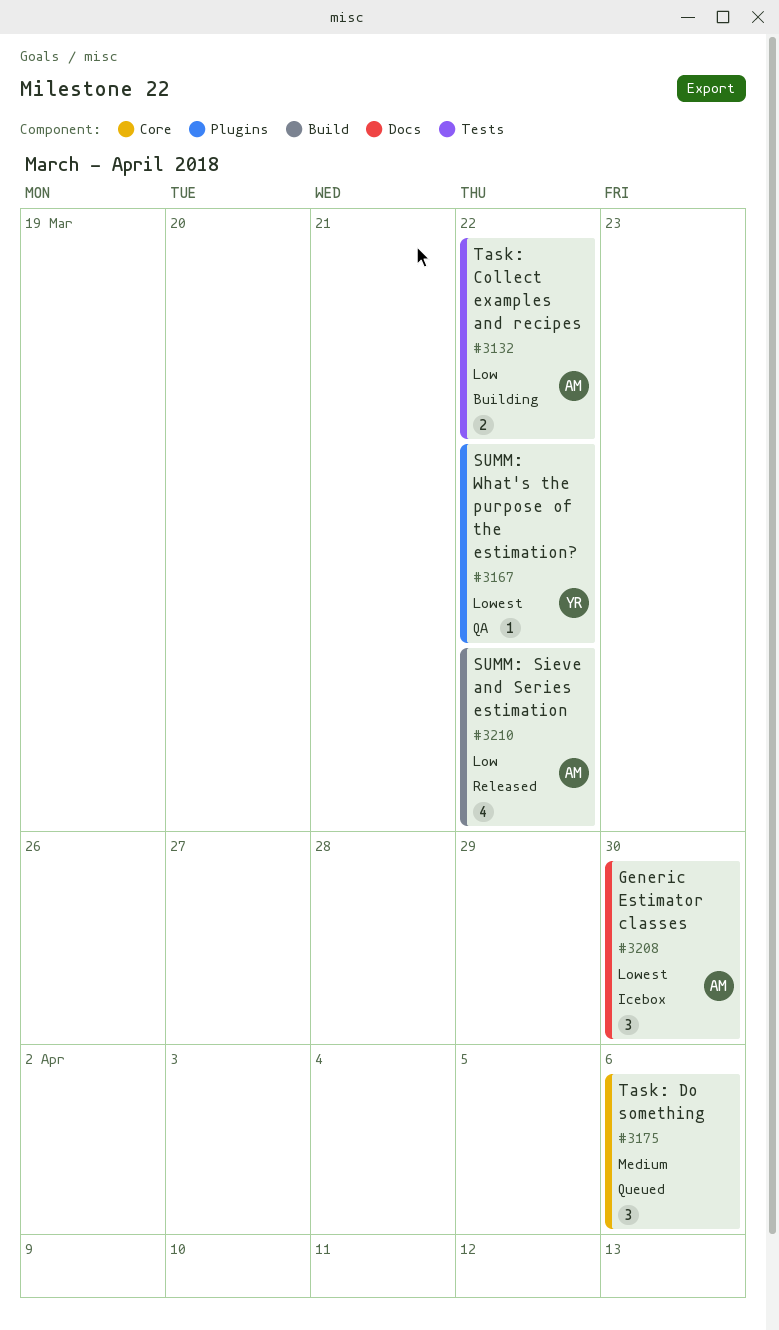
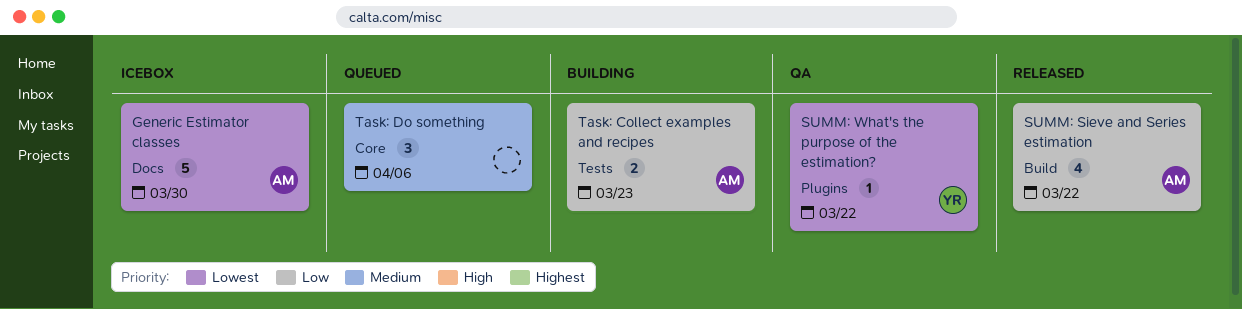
Generic Estimator classes, estimate: 3 -> 5
Task: Collect examples and recipes, due: Mar 22 -> Mar 23

